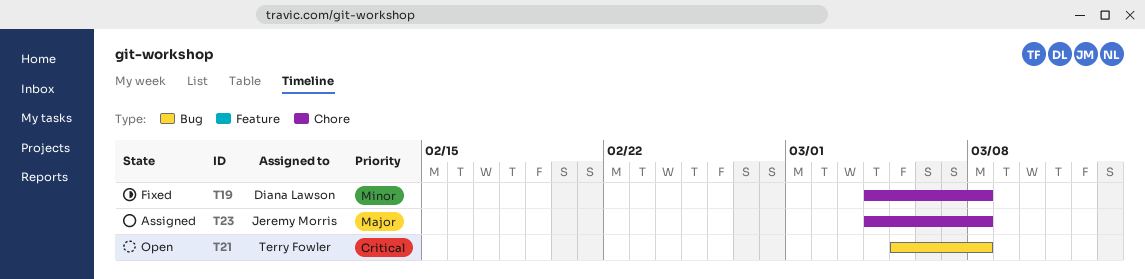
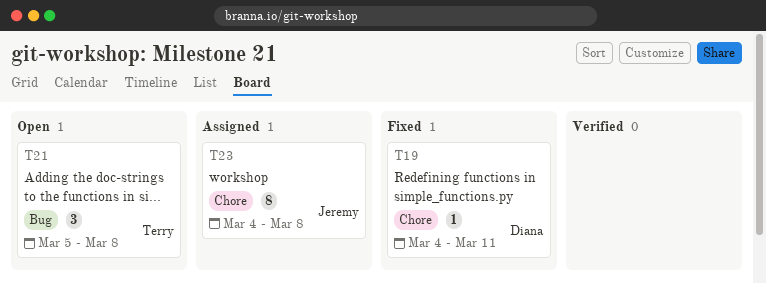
T19, due: Mar 8 -> Mar 11

